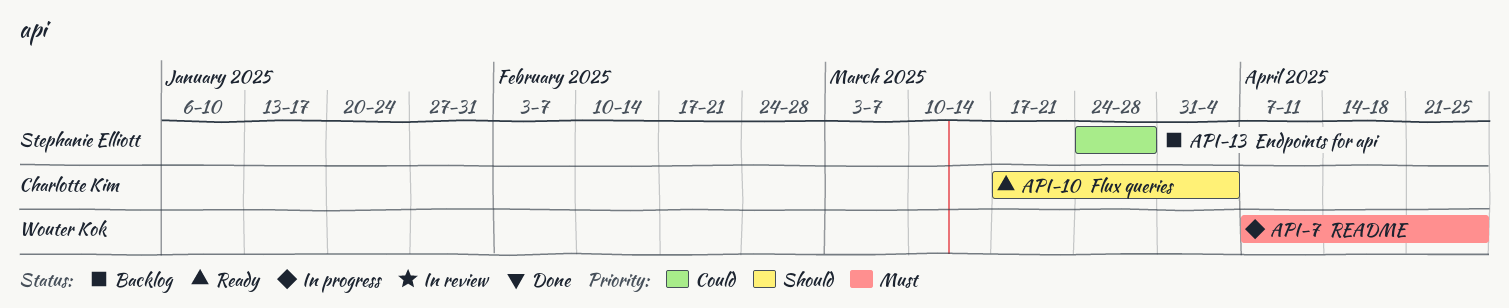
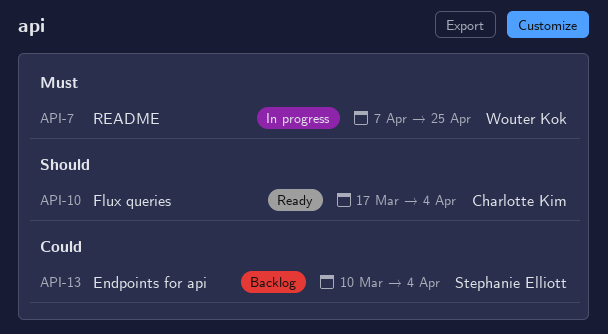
API-13, start: Mar 24 -> Mar 10
API-13, due: Mar 28 -> Apr 4

